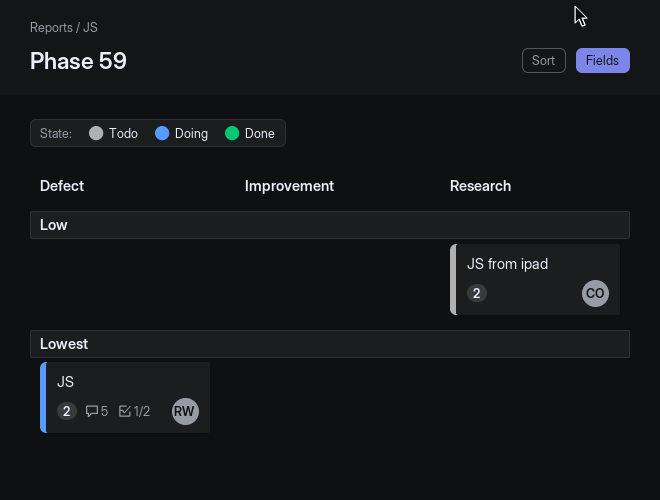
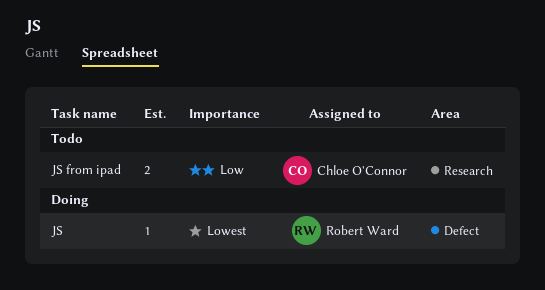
JS, estimate: 2 -> 1

